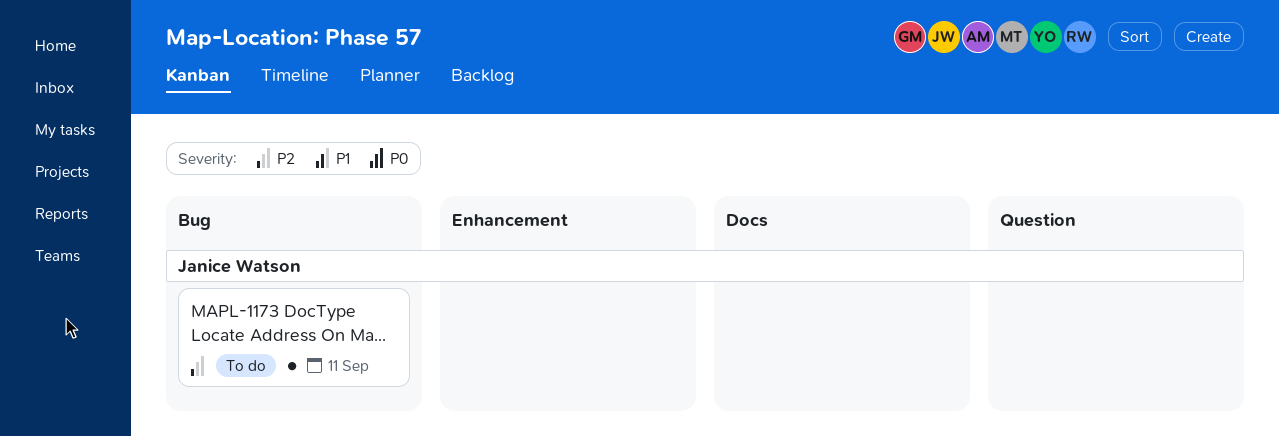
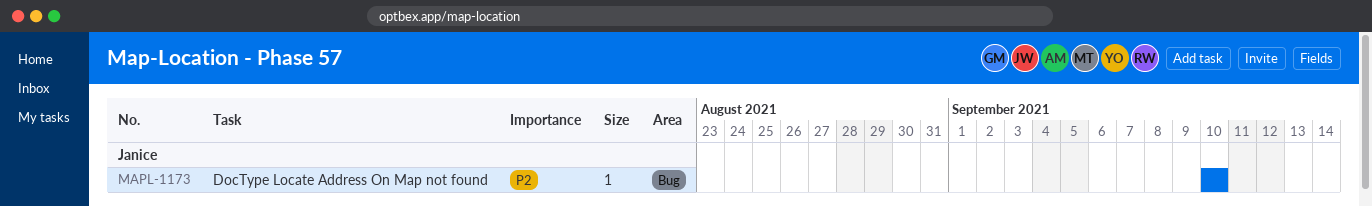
MAPL-1173, due: Sep 11 -> Sep 10

